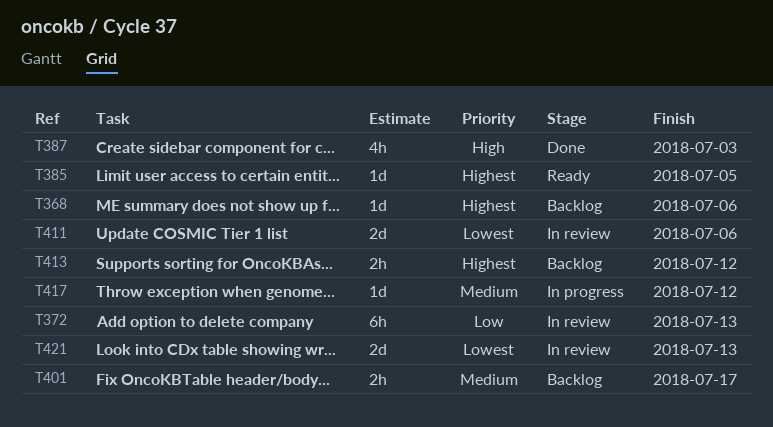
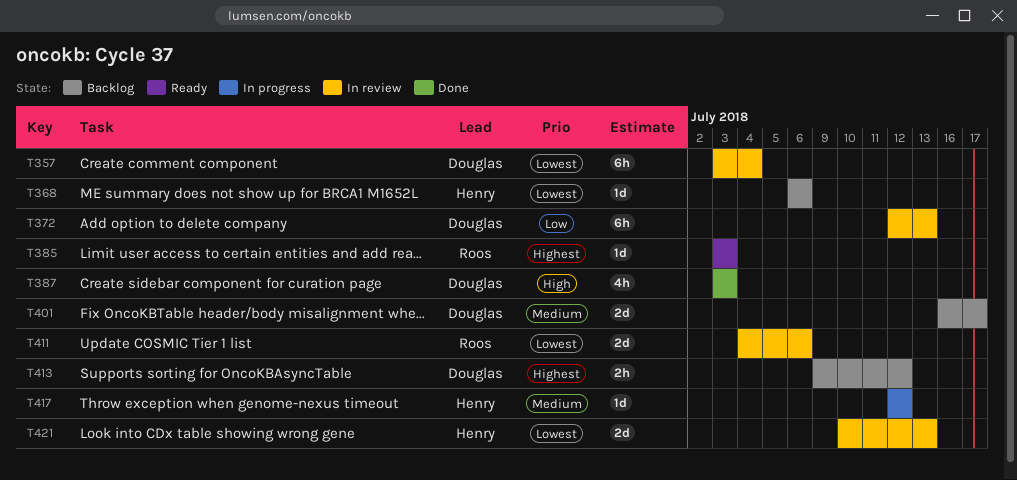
T357: none -> present
T368, priority: Highest -> Lowest
T385, due: Jul 5 -> Jul 3
T401, estimate: 2h -> 2d

